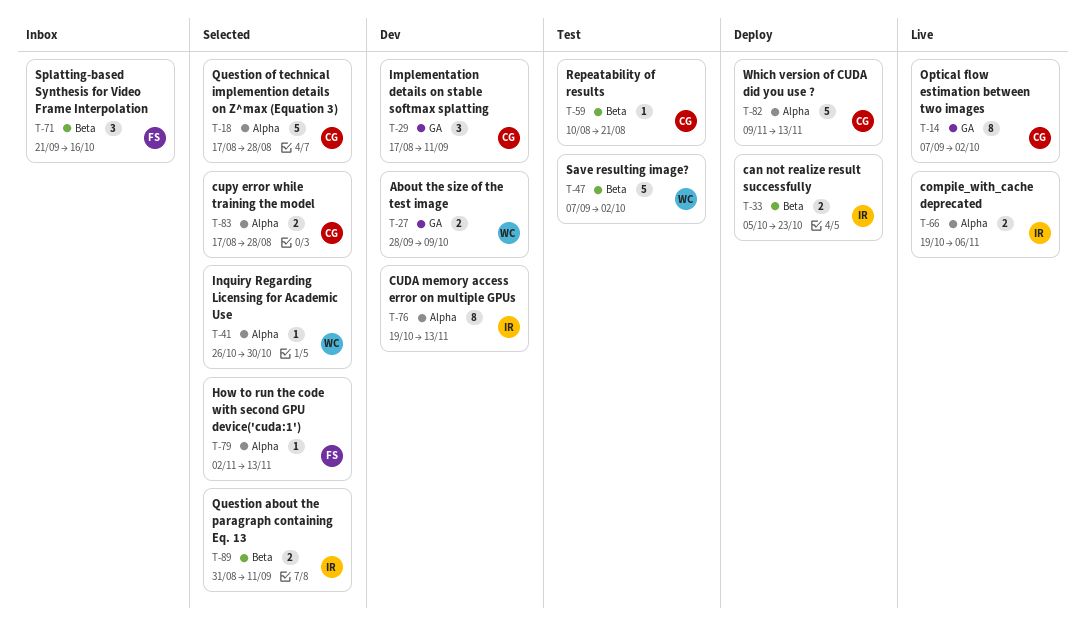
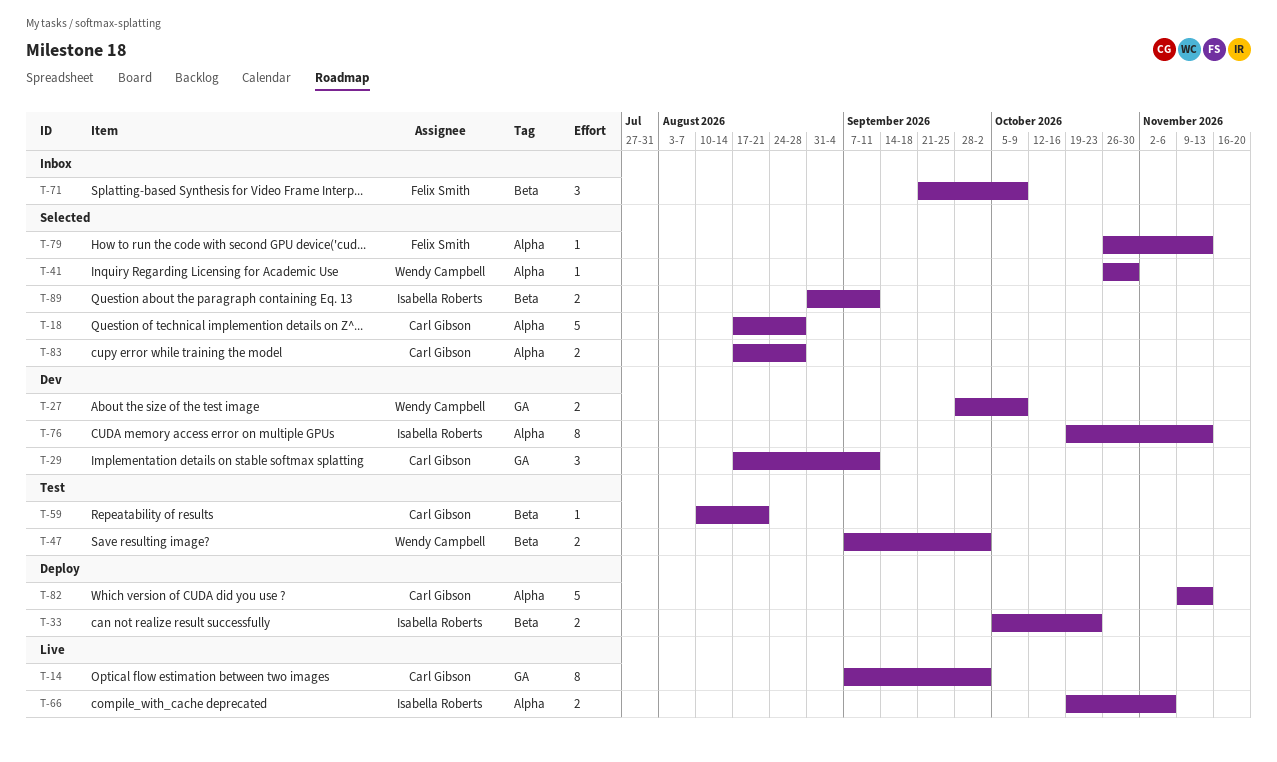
T-47, estimate: 5 -> 2
T-71, due: Oct 16 -> Oct 9
T-79, start: Nov 2 -> Oct 26

